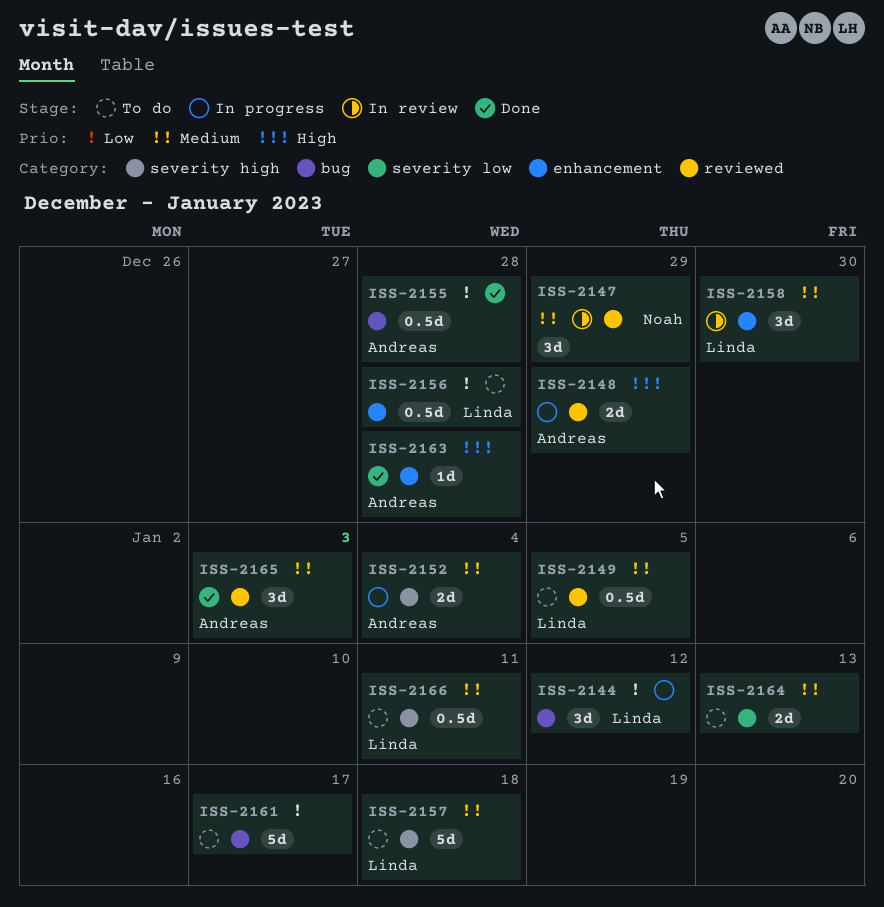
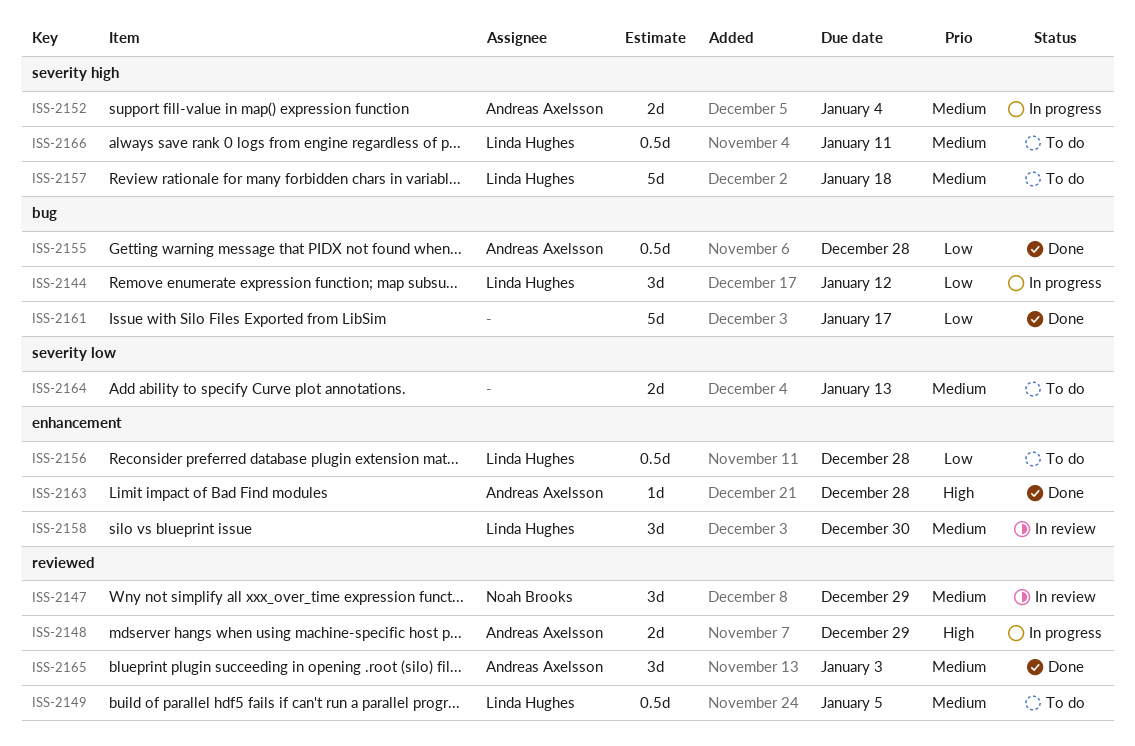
ISS-2161, status: To do -> Done

